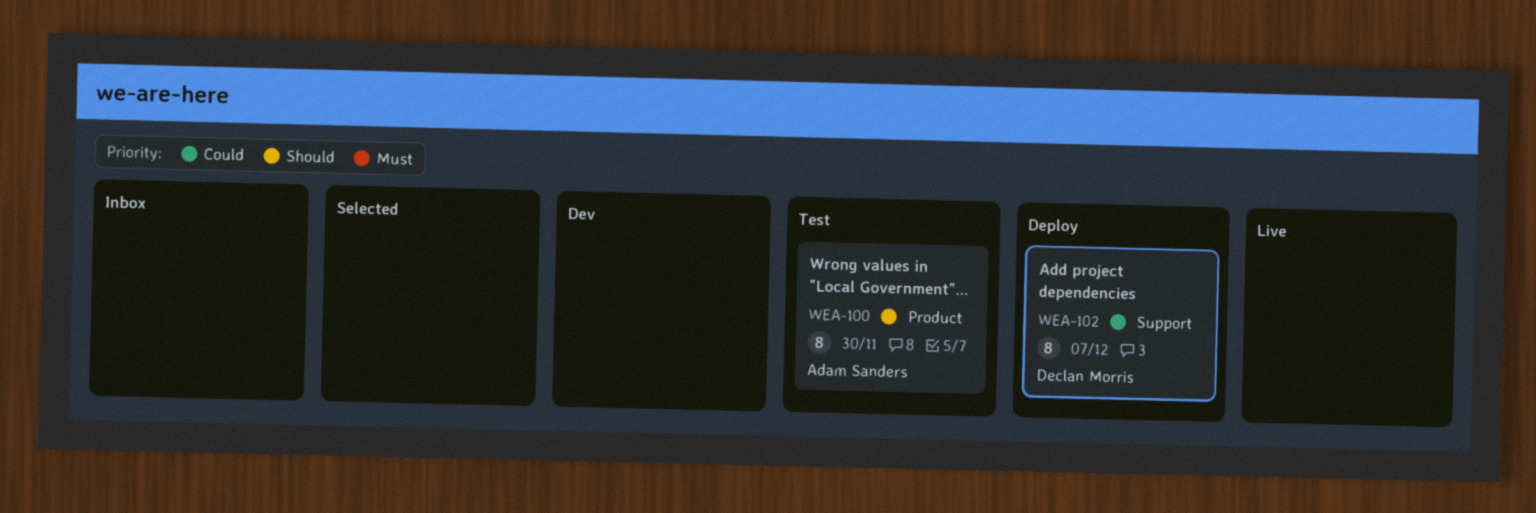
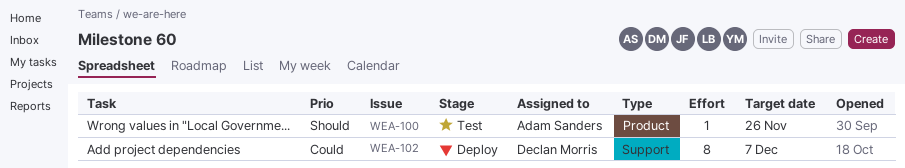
WEA-100, estimate: 8 -> 1
WEA-100, due: Nov 30 -> Nov 26

